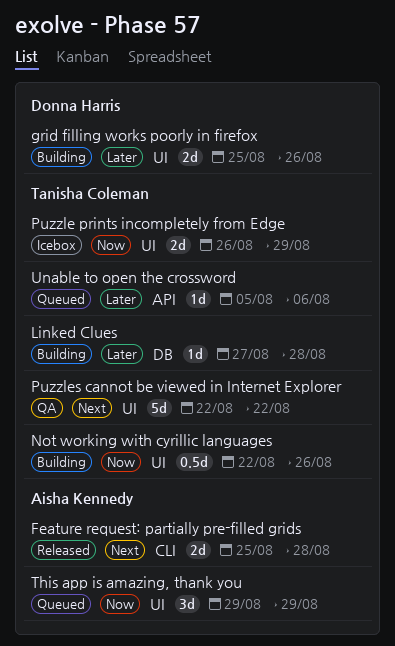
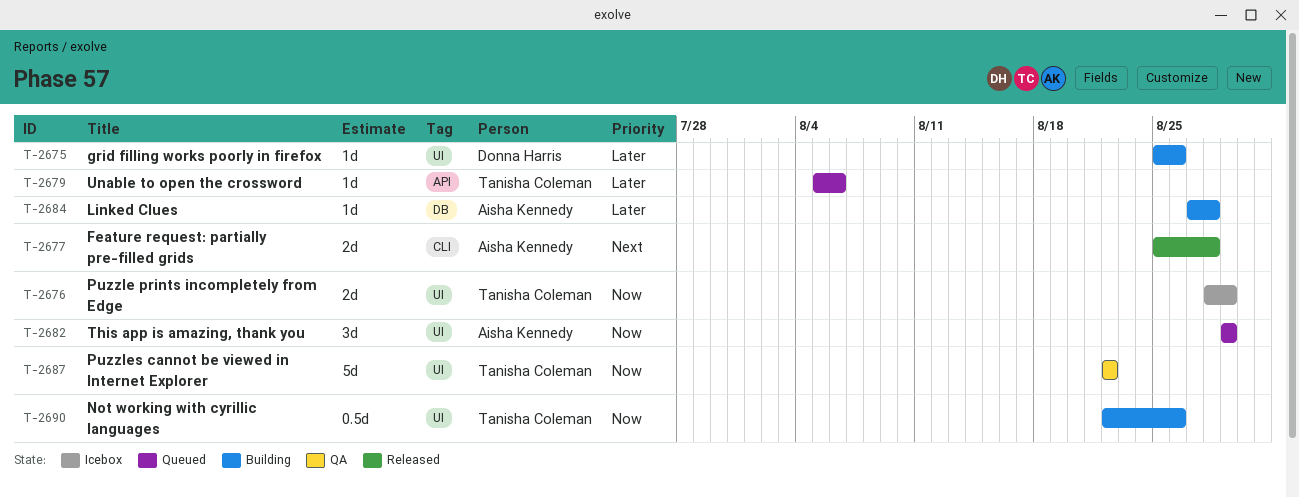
grid filling works poorly in firefox, estimate: 2d -> 1d
Linked Clues, owner: Tanisha Coleman -> Aisha Kennedy
Puzzle prints incompletely from Edge, start: Aug 26 -> Aug 28
Puzzles cannot be viewed in Internet Explorer, priority: Next -> Now

